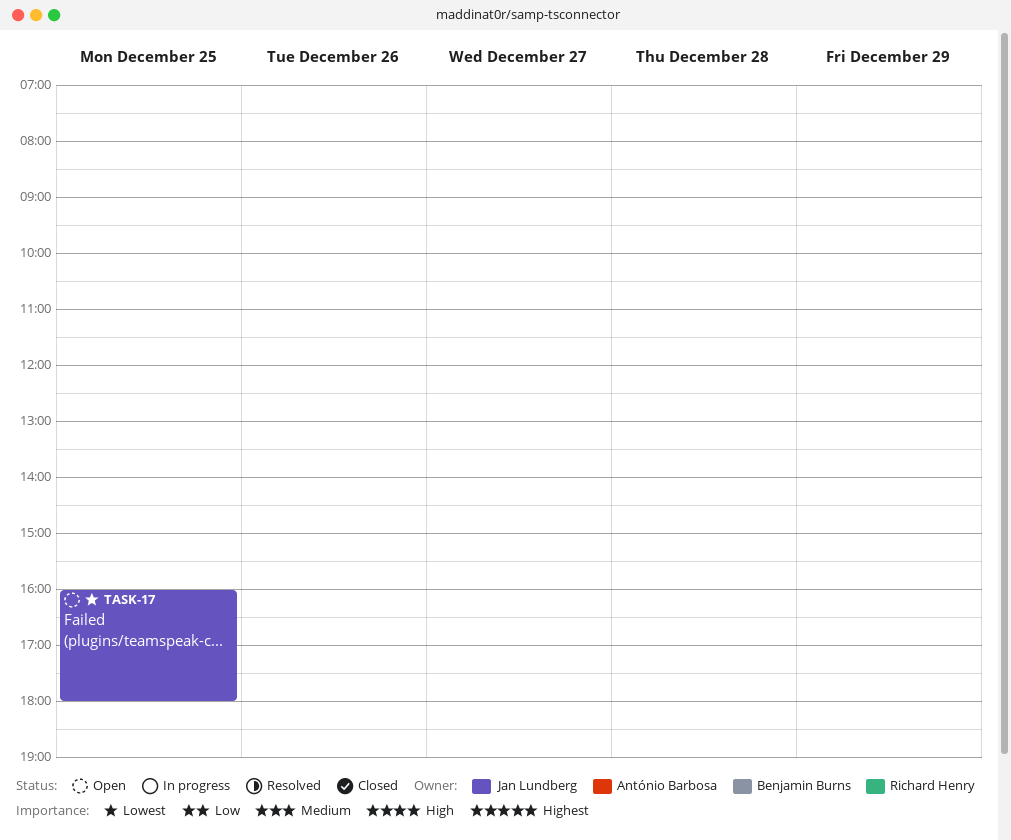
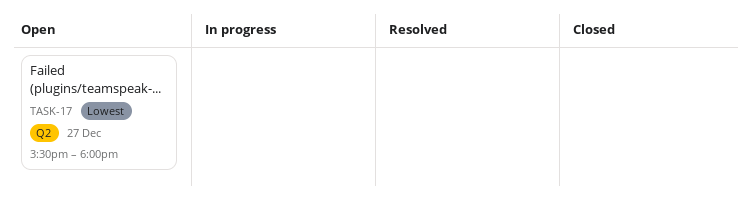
TASK-17, day: Dec 25 -> Dec 27
TASK-17, begins: 16:00 -> 15:30

